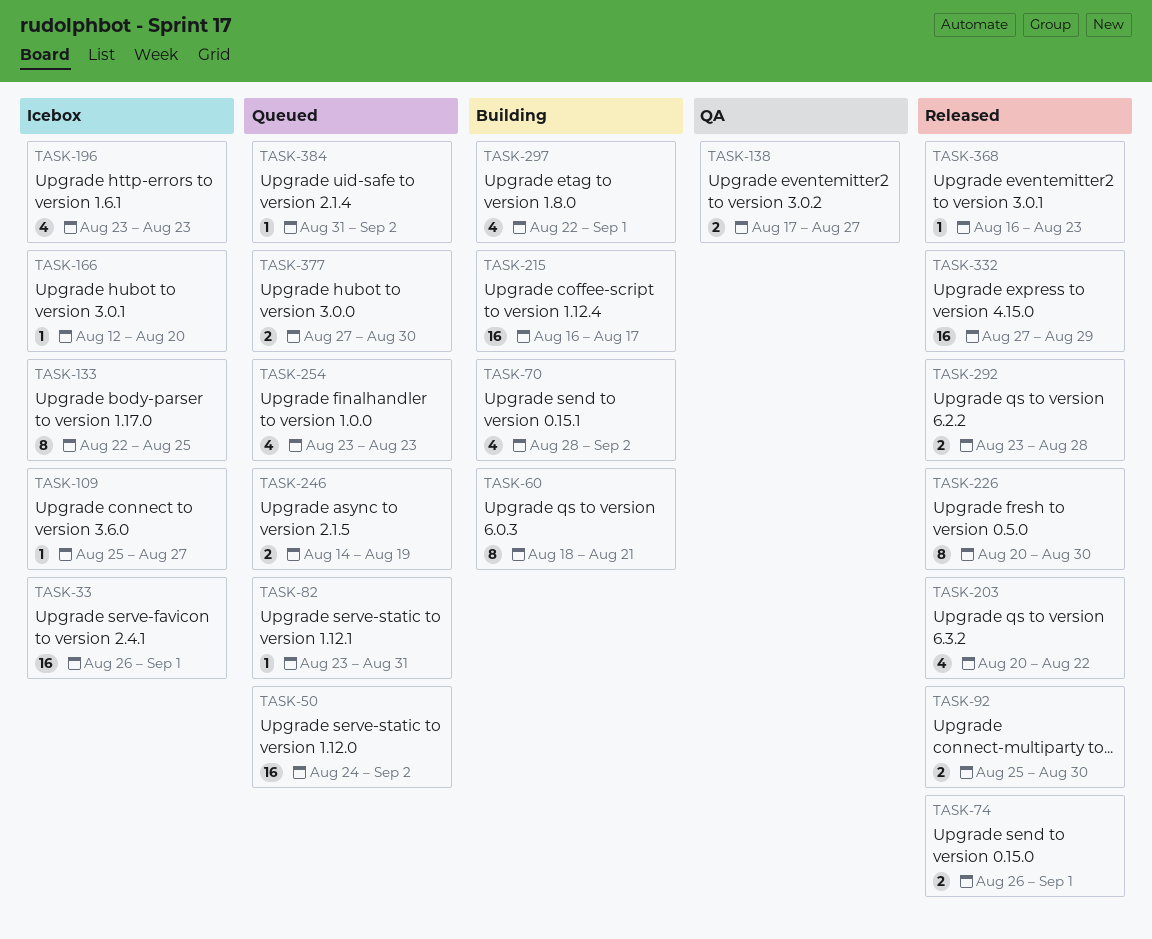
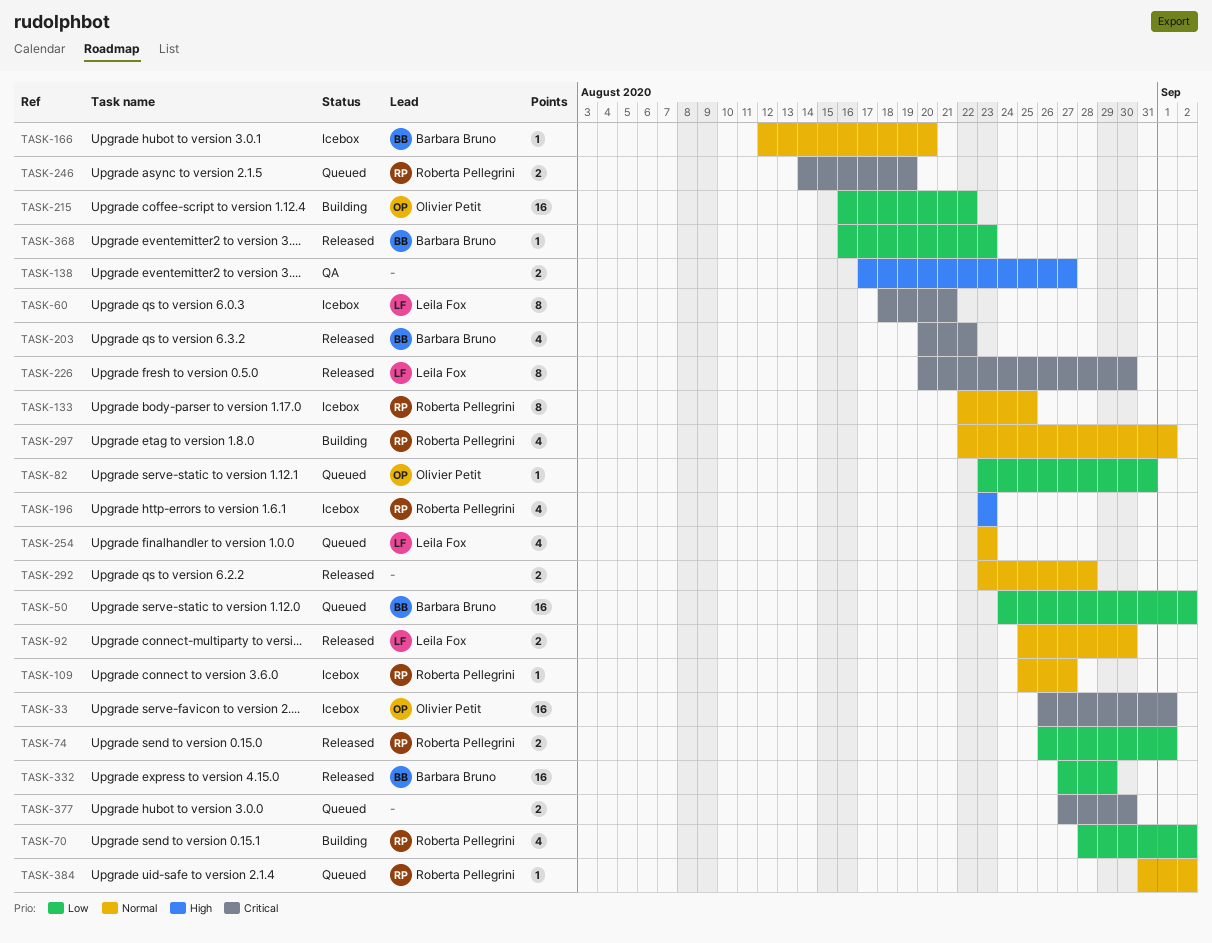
TASK-60, status: Building -> Icebox
TASK-215, due: Aug 17 -> Aug 22

